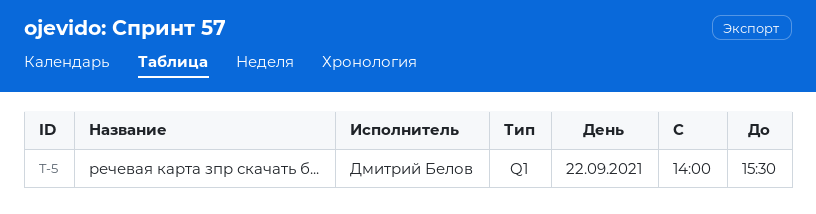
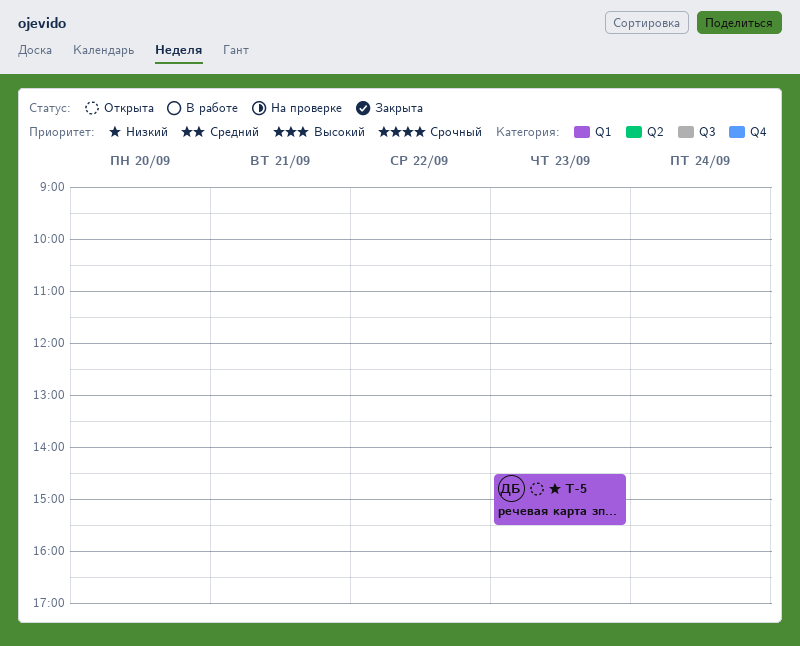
T-5, day: Sep 22 -> Sep 23
T-5, begins: 14:00 -> 14:30

